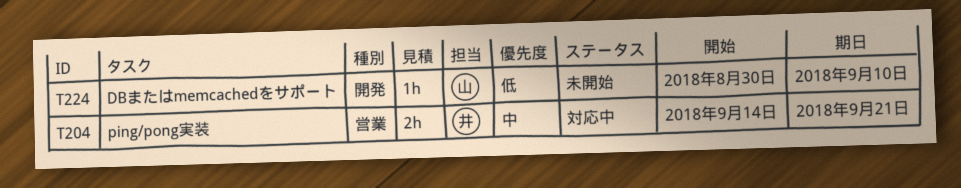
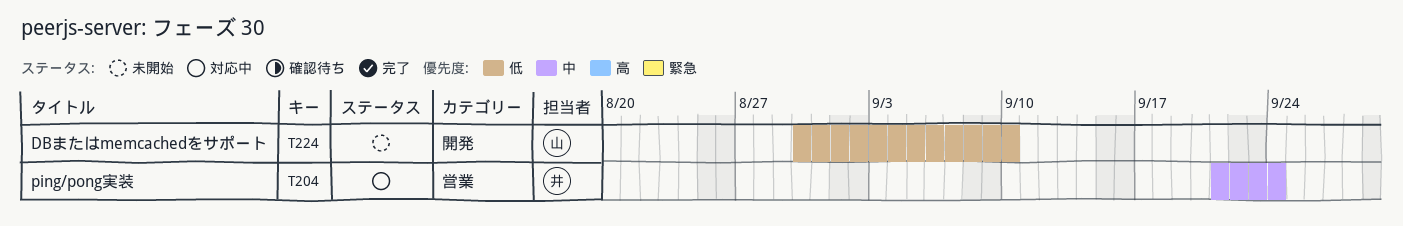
T204, start: Sep 14 -> Sep 21
T204, due: Sep 21 -> Sep 24

